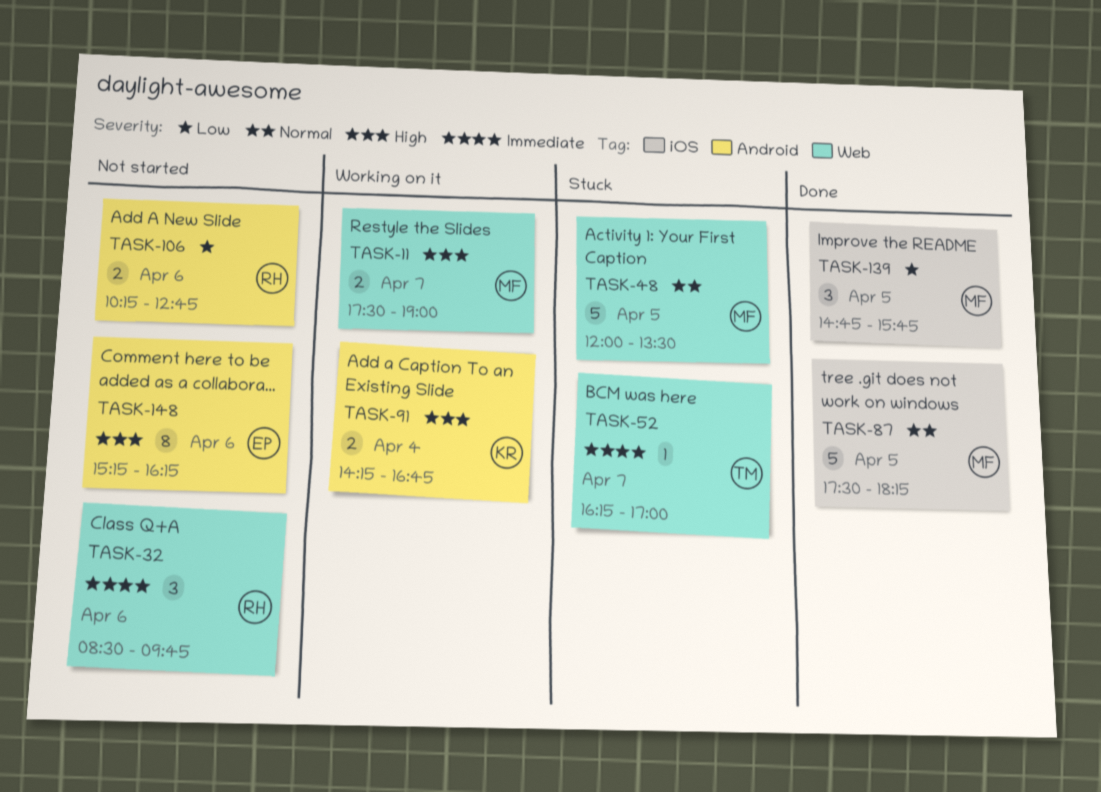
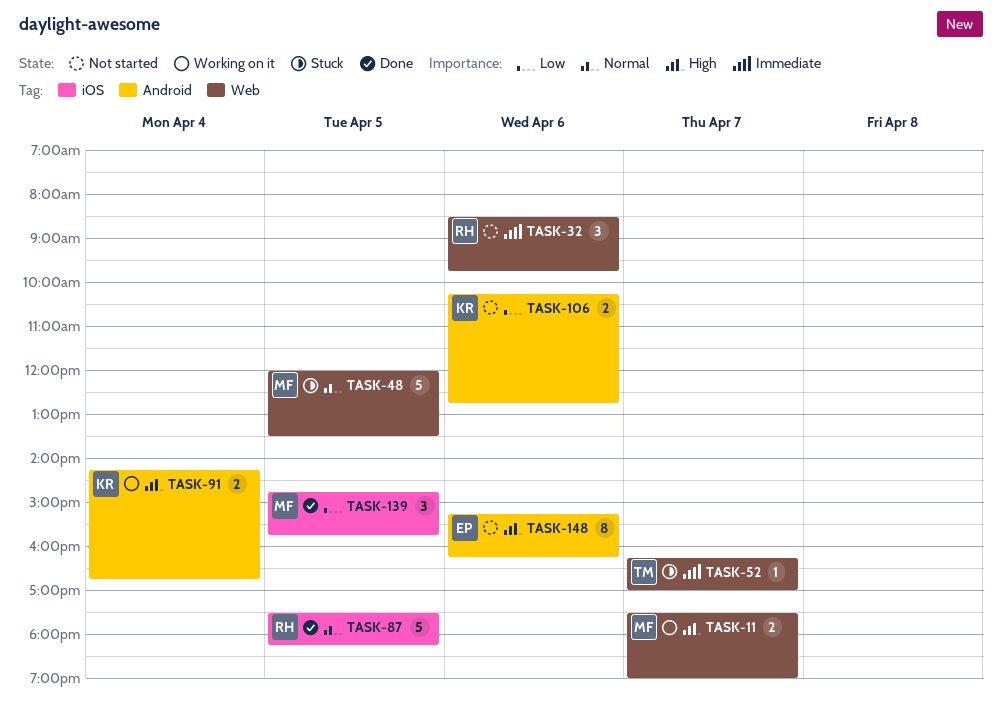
TASK-87, owner: MF -> RH
TASK-106, owner: RH -> KR

